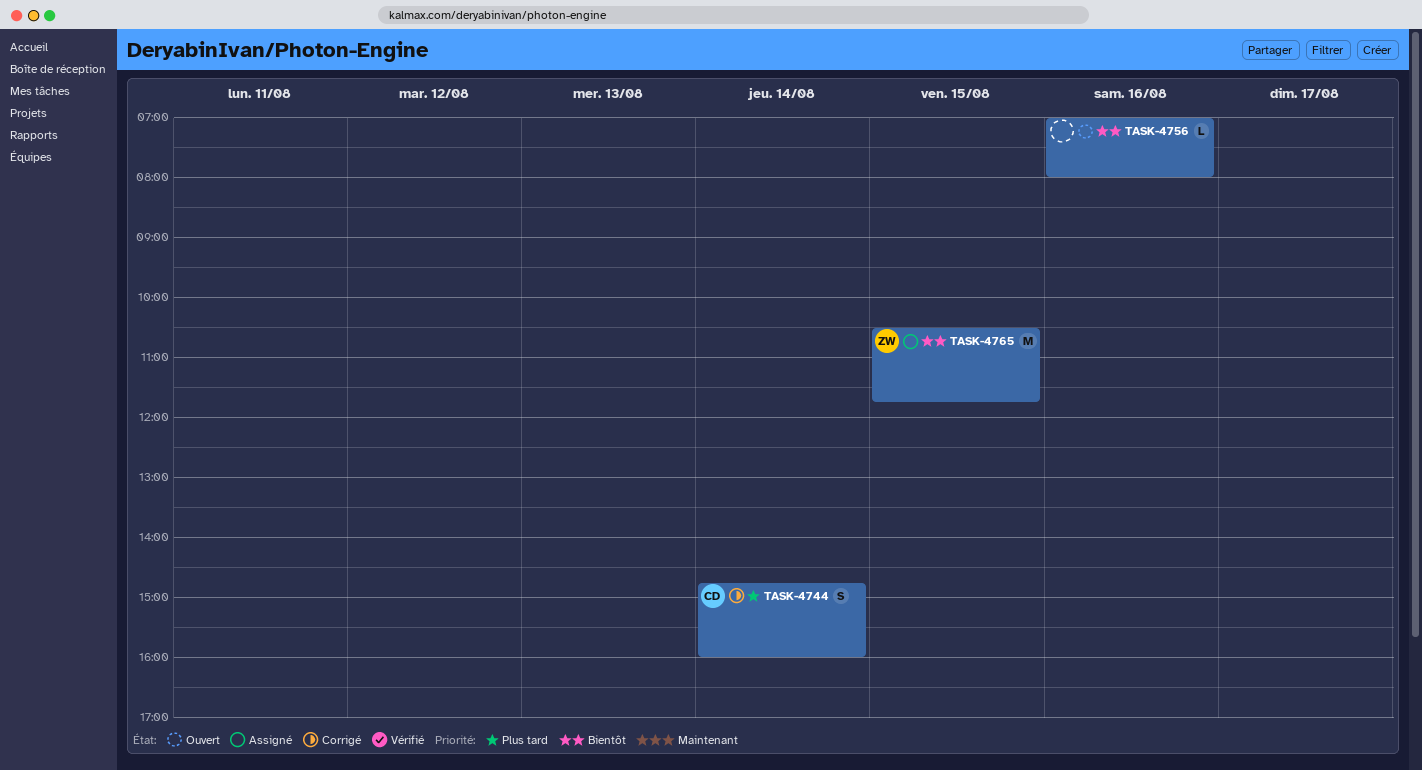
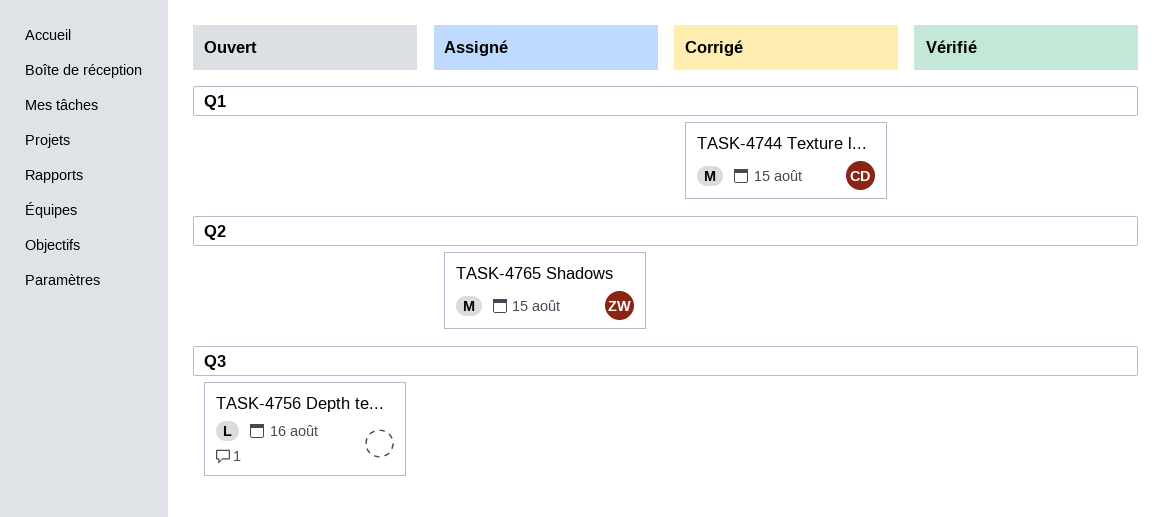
TASK-4744, estimate: S -> M
TASK-4744, day: Aug 14 -> Aug 15

